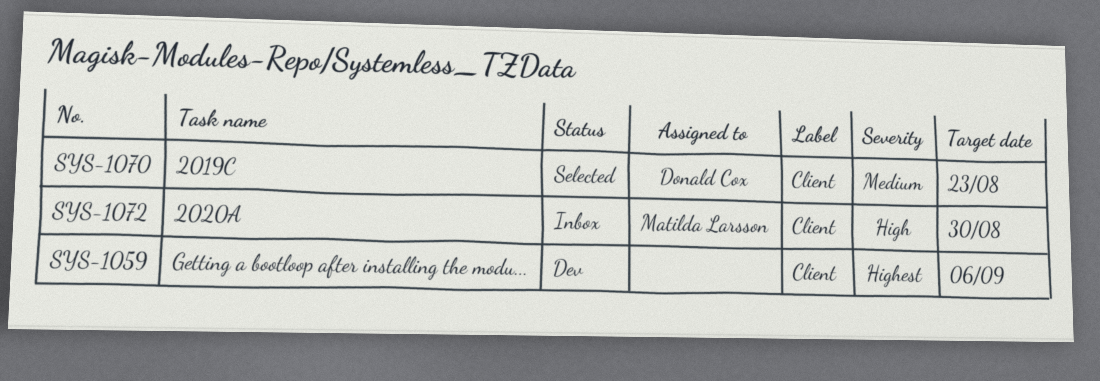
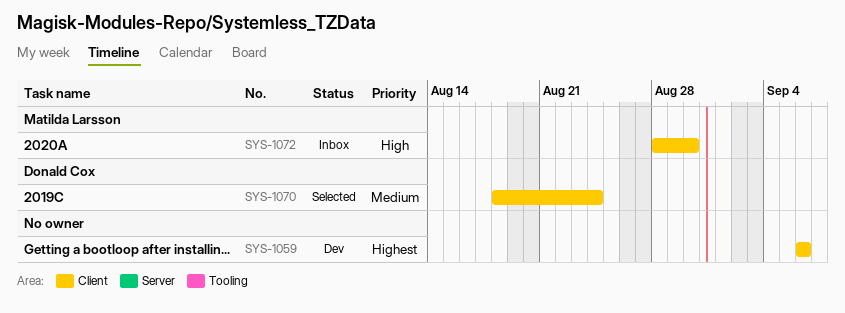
SYS-1070, due: Aug 23 -> Aug 24

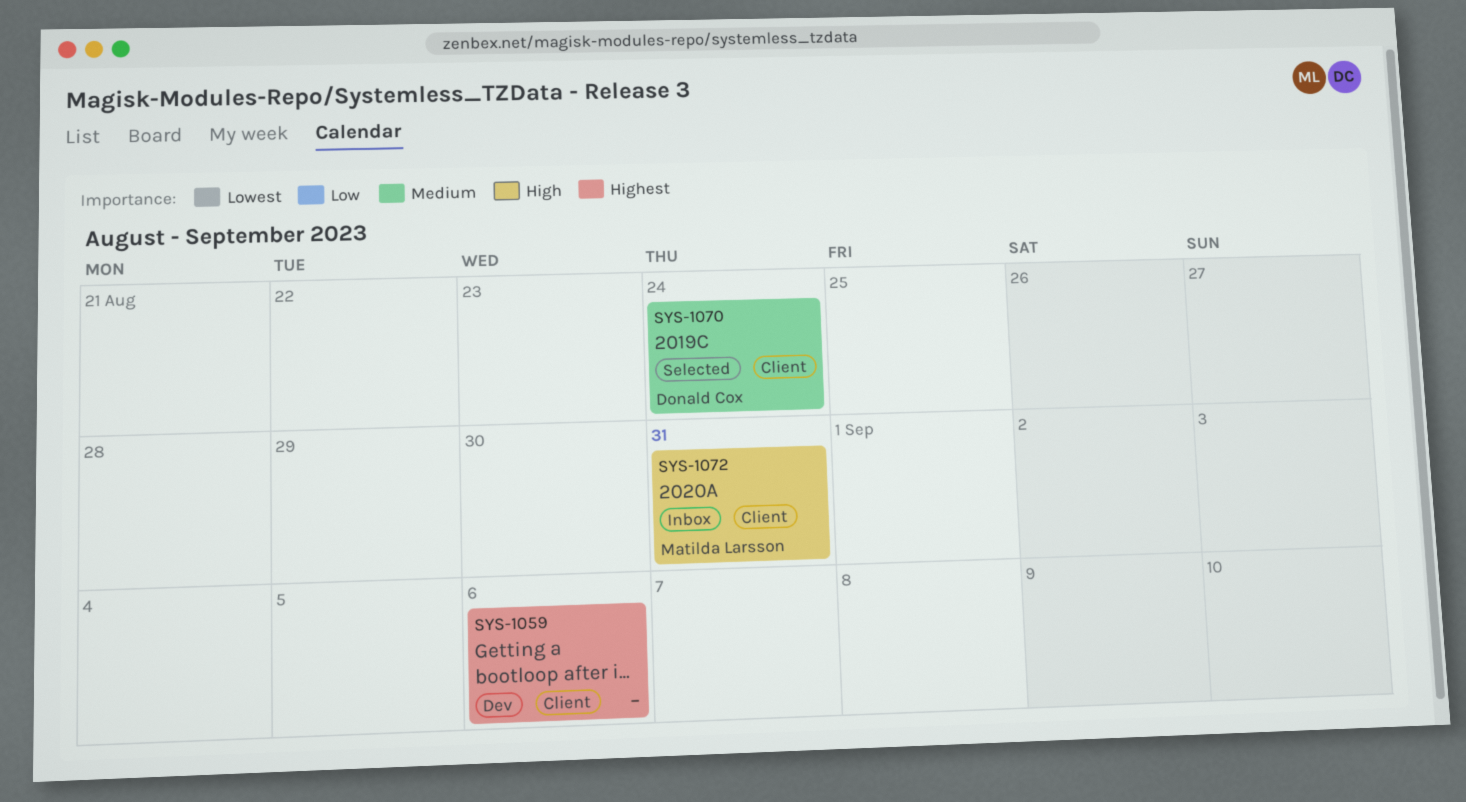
SYS-1072, due: Aug 30 -> Aug 31

